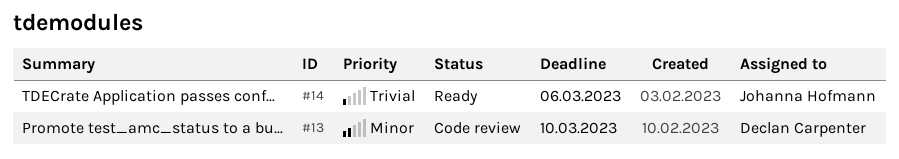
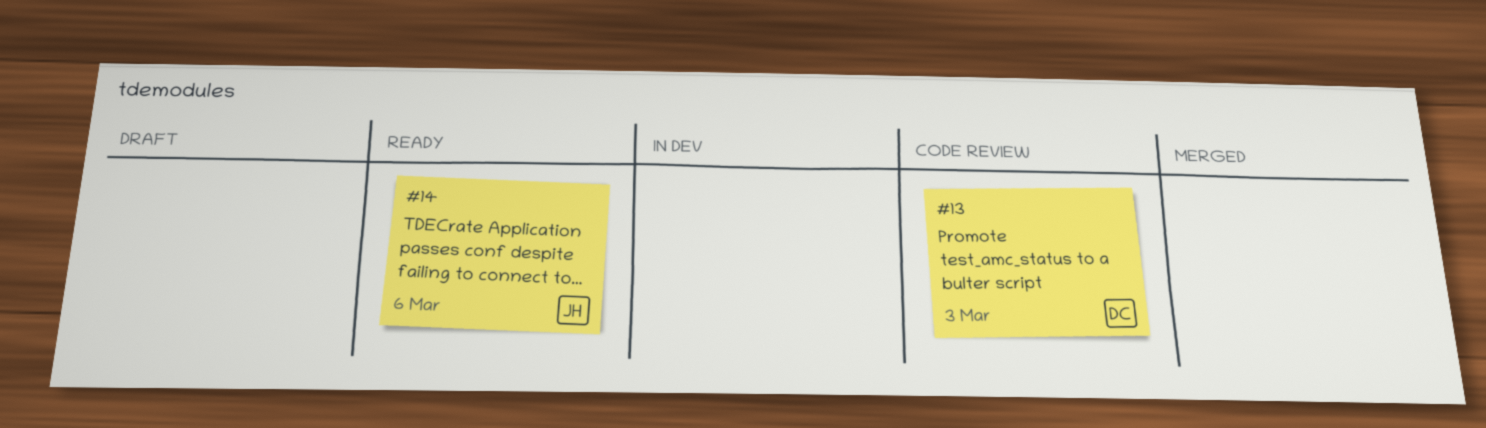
#13, due: Mar 10 -> Mar 3

